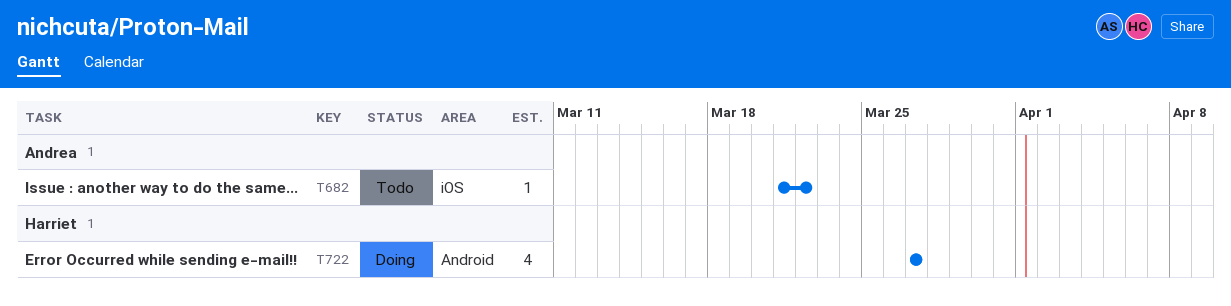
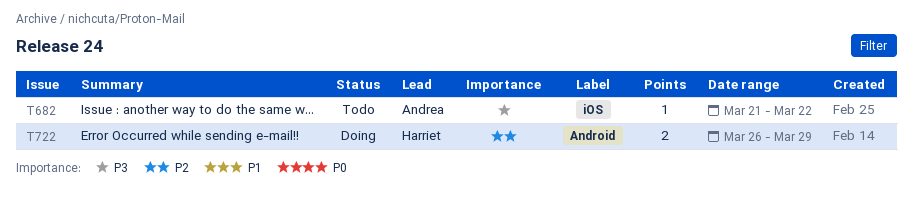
T722, estimate: 4 -> 2
T722, start: Mar 27 -> Mar 26
T722, due: Mar 27 -> Mar 29

